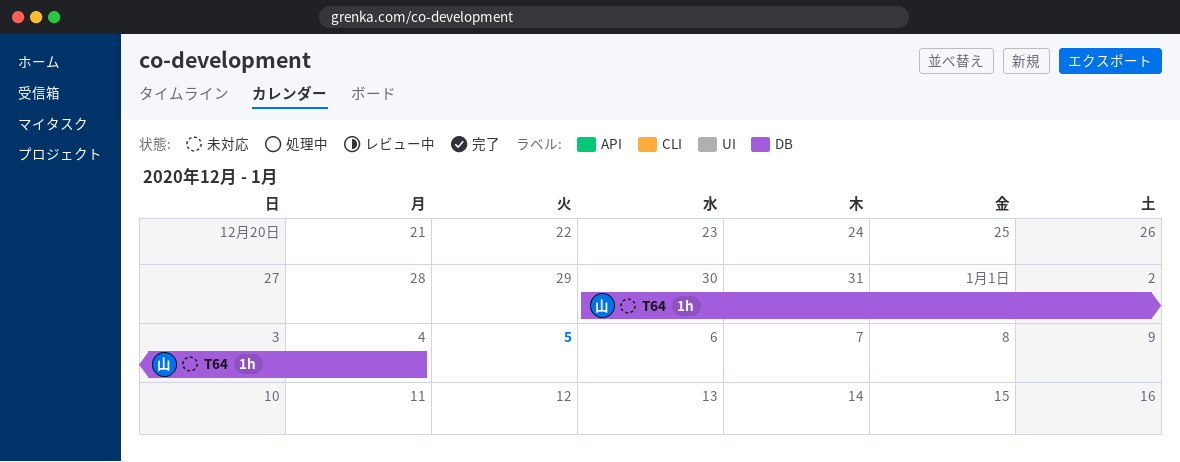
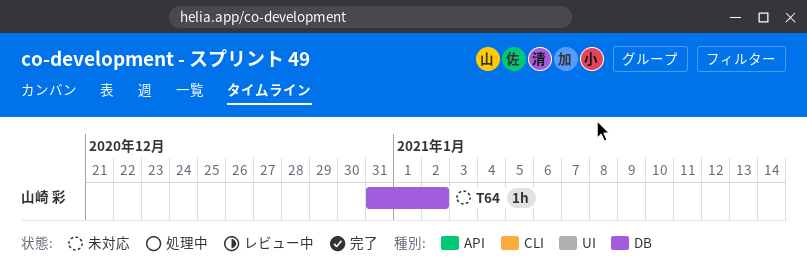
T64, start: Dec 30 -> Dec 31
T64, due: Jan 4 -> Jan 2

